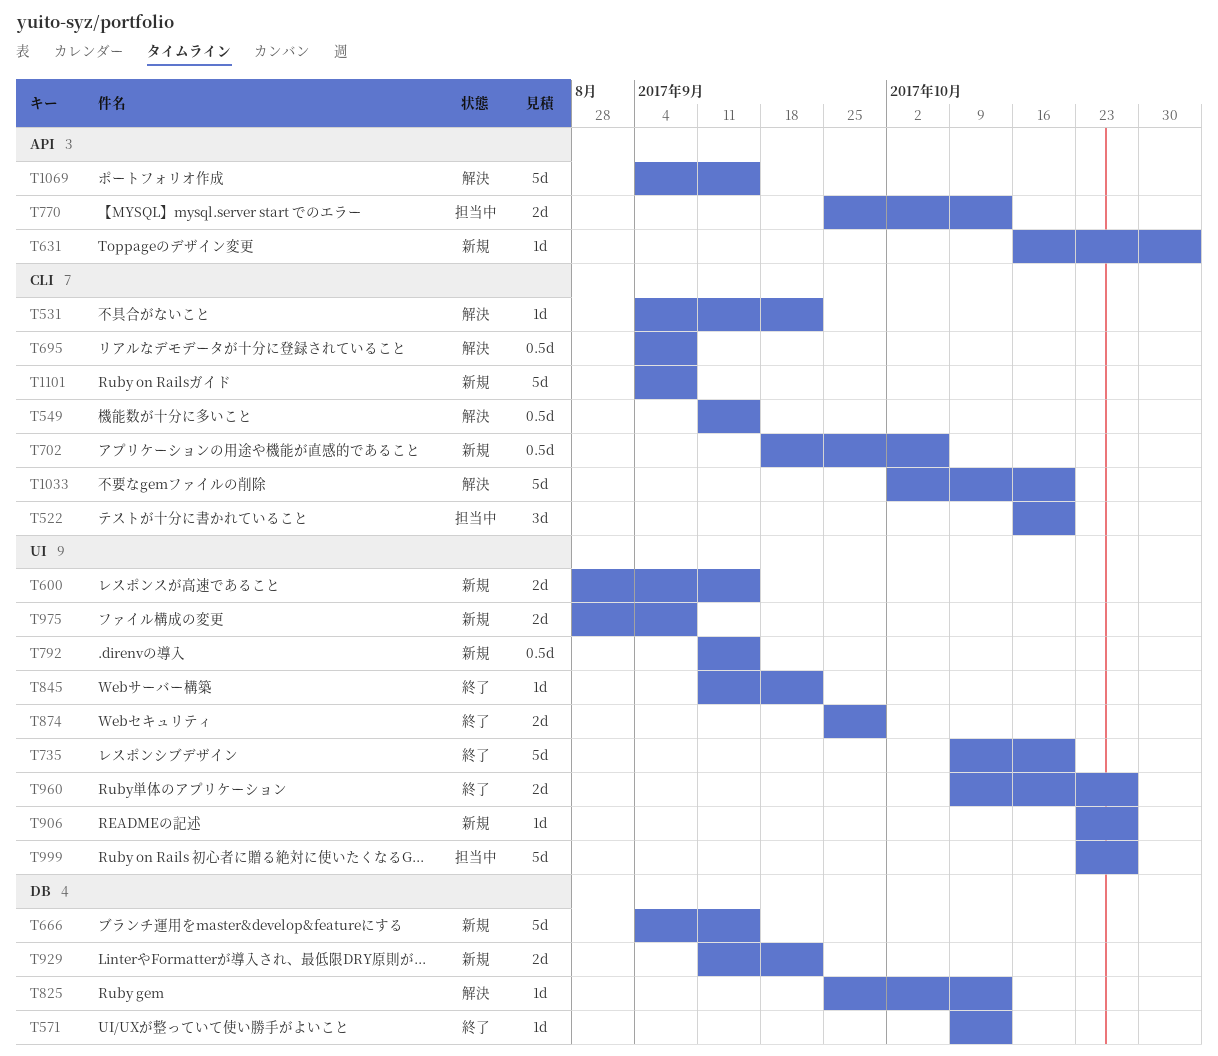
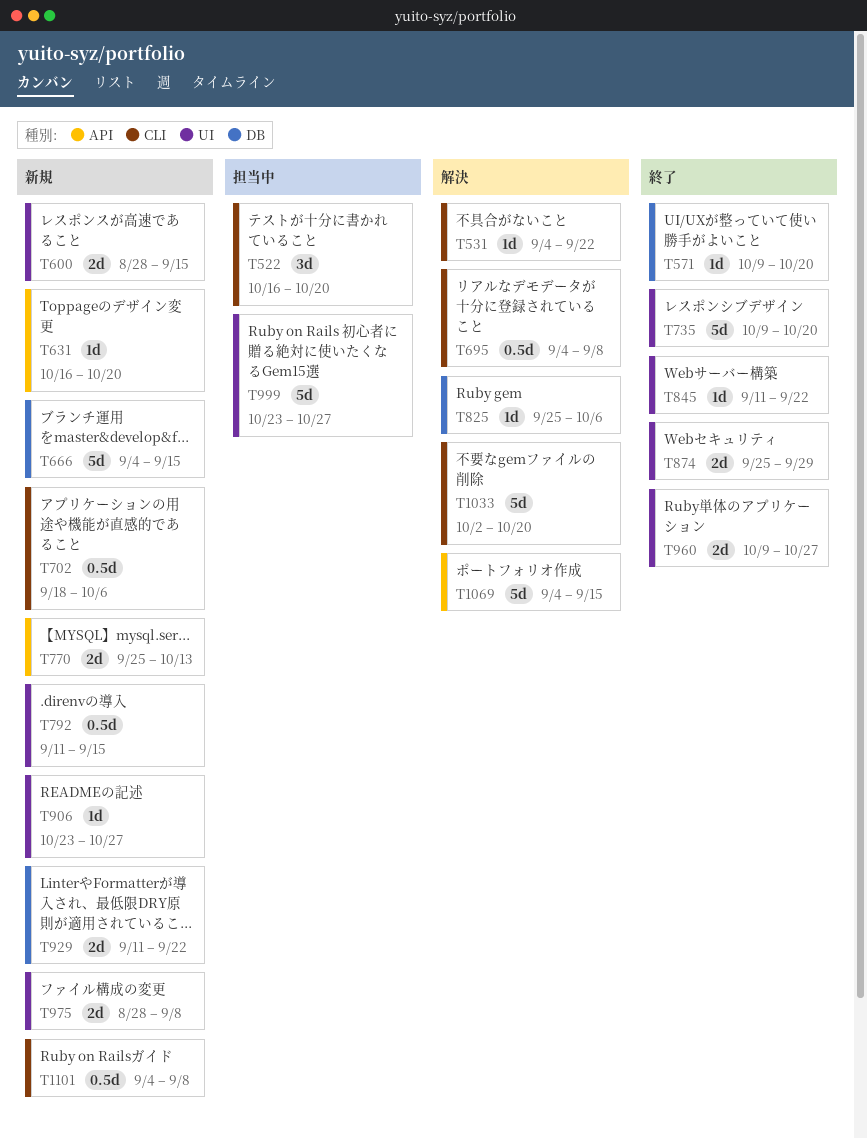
T549: present -> none
T571, due: Oct 13 -> Oct 20
T631, due: Nov 3 -> Oct 20
T770, status: 担当中 -> 新規
T825, due: Oct 13 -> Oct 6
T1101, estimate: 5d -> 0.5d

